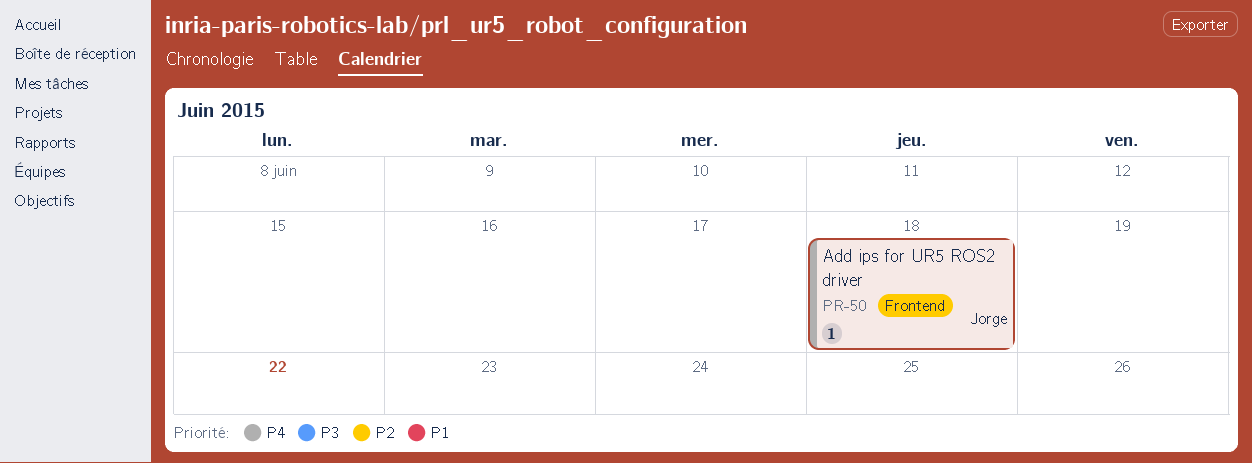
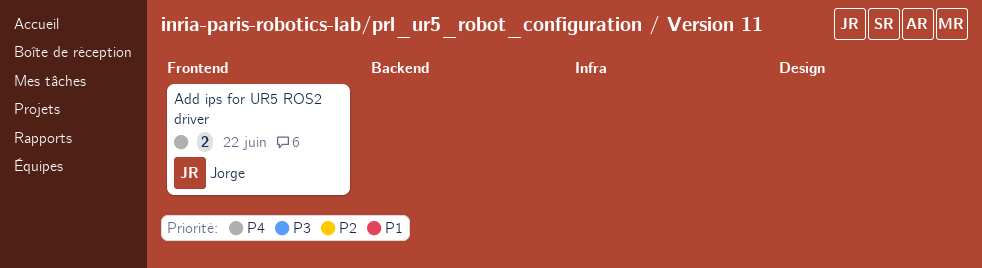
Add ips for UR5 ROS2 driver, estimate: 1 -> 2
Add ips for UR5 ROS2 driver, due: Jun 18 -> Jun 22

